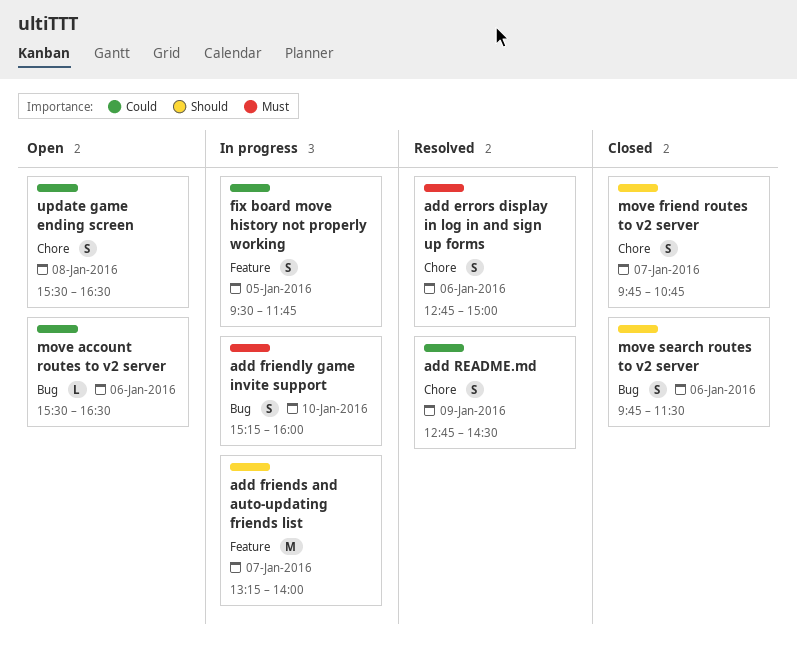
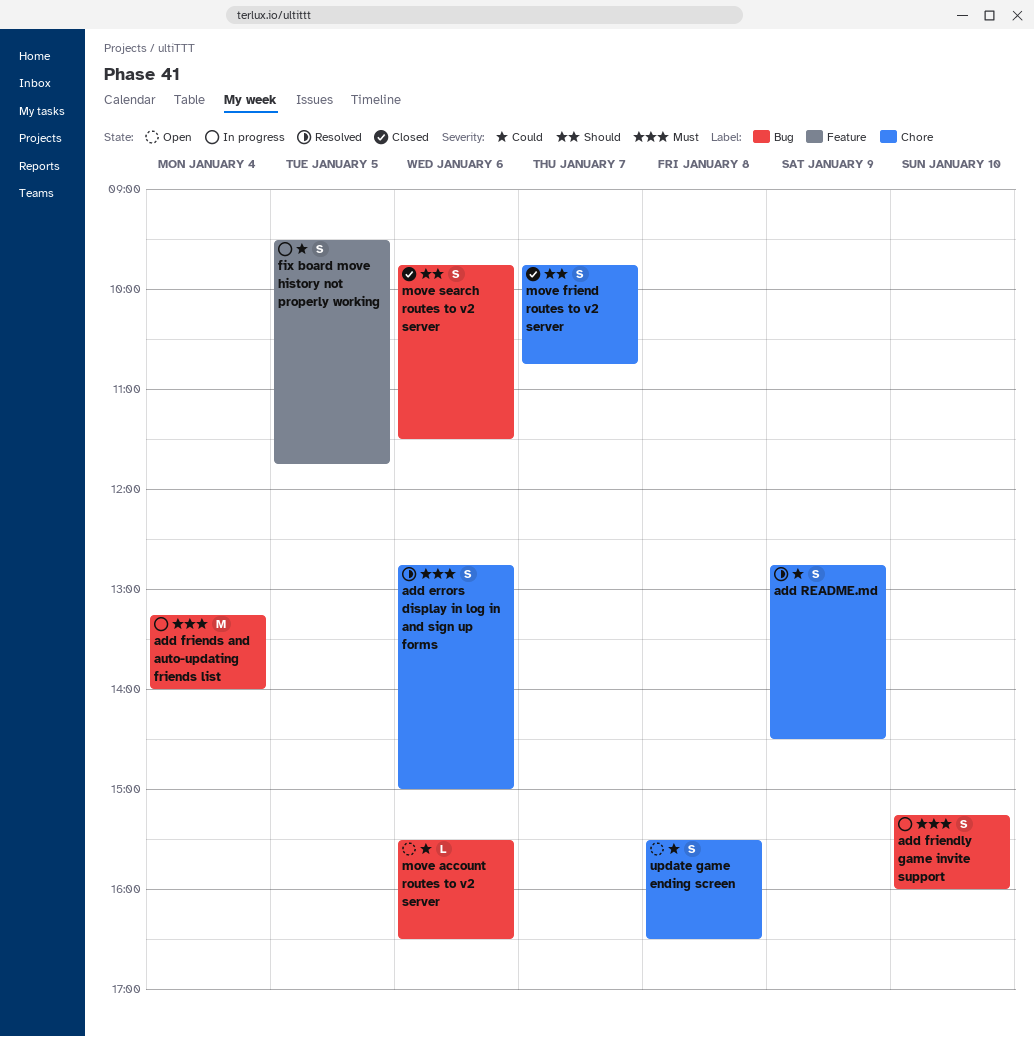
add friends and auto-updating friends list, priority: Should -> Must
add friends and auto-updating friends list, label: Feature -> Bug
add friends and auto-updating friends list, day: Jan 7 -> Jan 4

